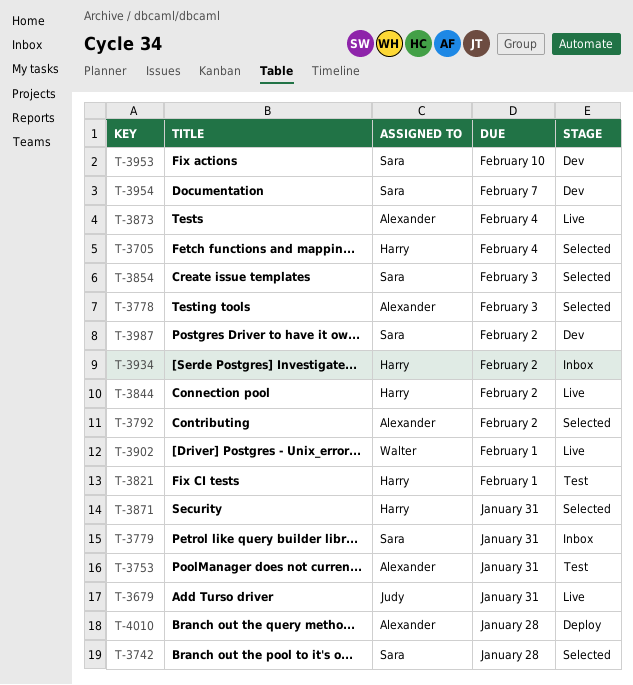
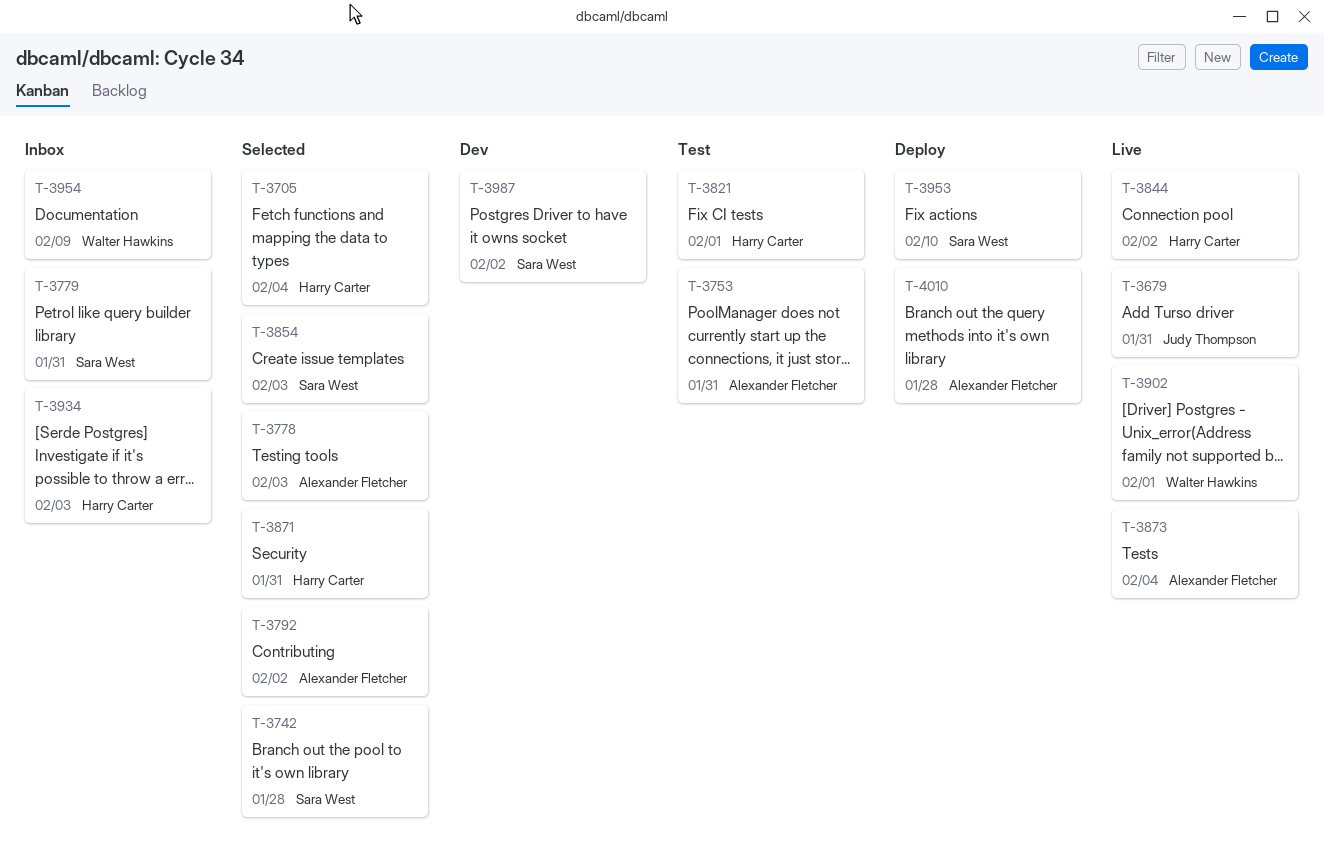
T-3934, due: Feb 2 -> Feb 3
T-3953, status: Dev -> Deploy
T-3954, status: Dev -> Inbox
T-3954, owner: Sara West -> Walter Hawkins
T-3954, due: Feb 7 -> Feb 9

